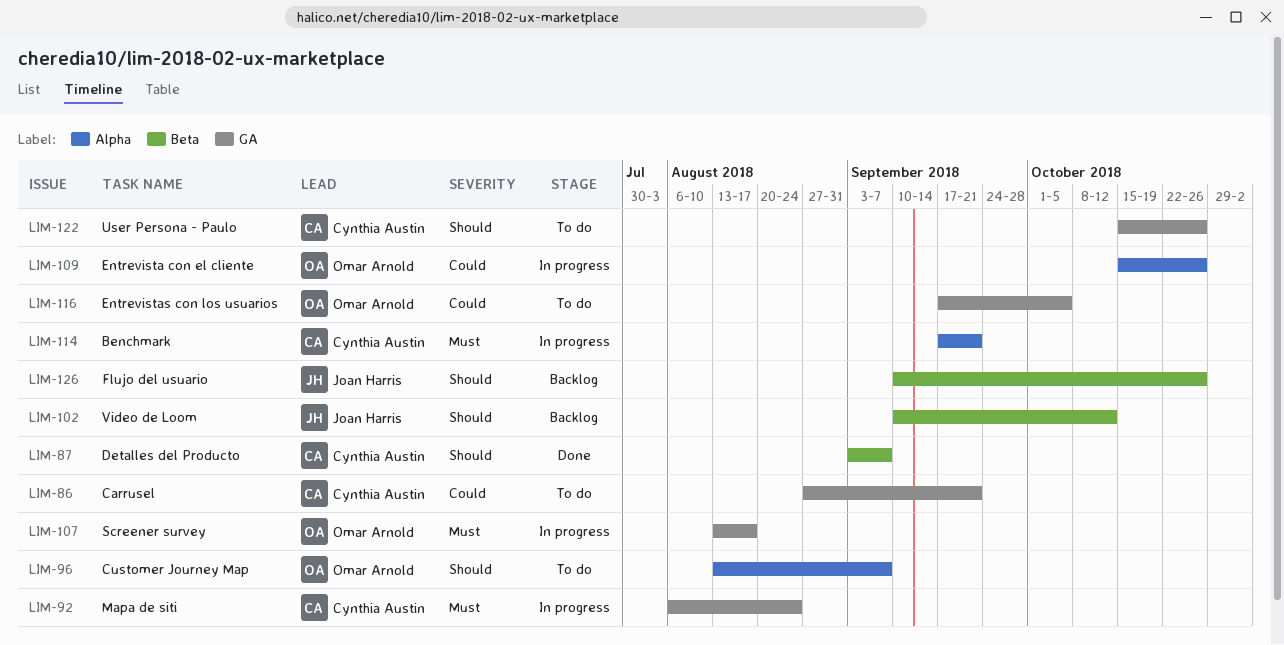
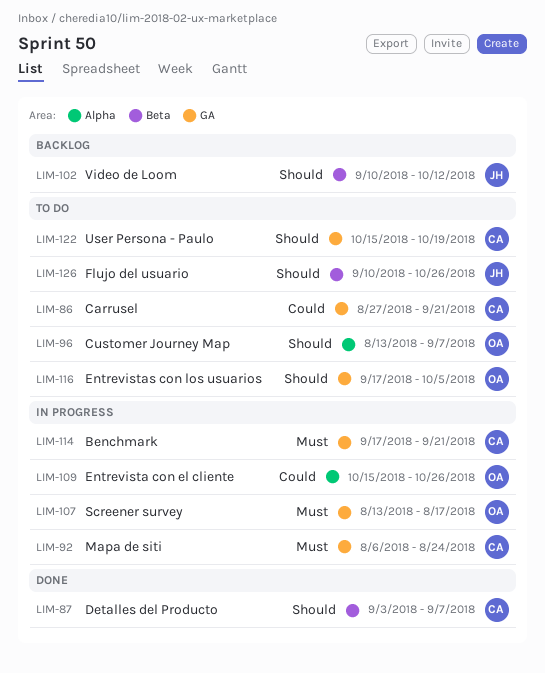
LIM-114, label: Alpha -> GA
LIM-116, priority: Could -> Should
LIM-122, due: Oct 26 -> Oct 19
LIM-126, status: Backlog -> To do

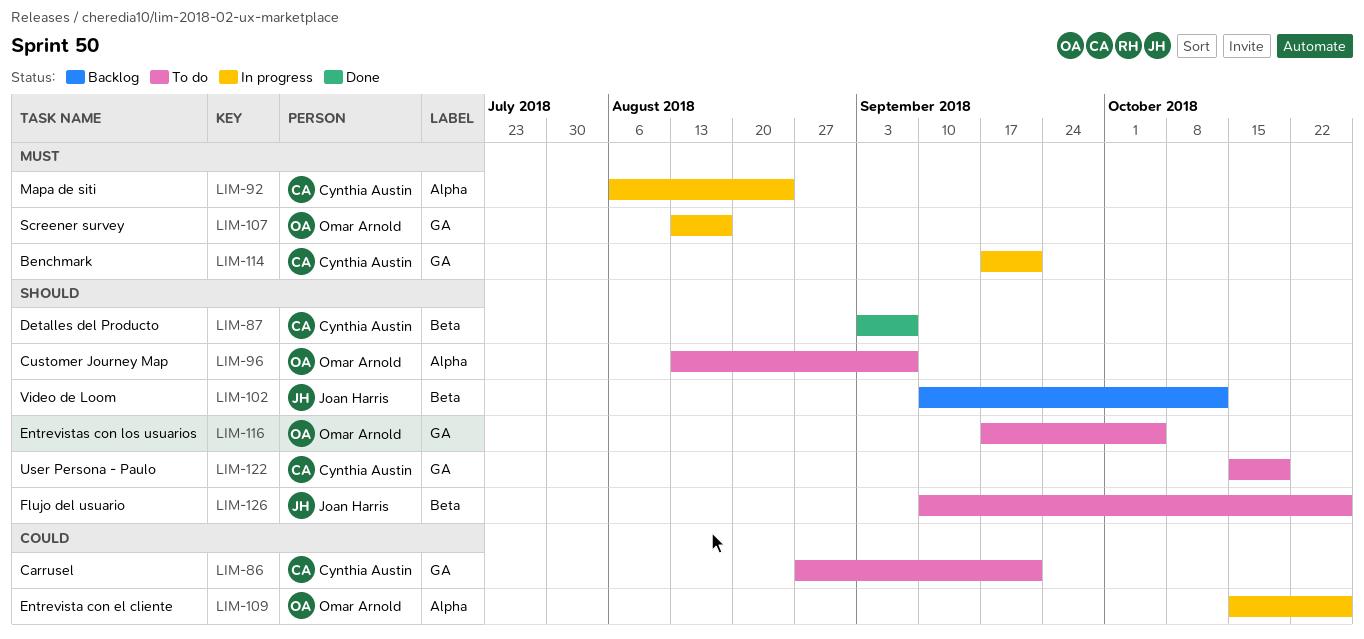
LIM-92, label: GA -> Alpha

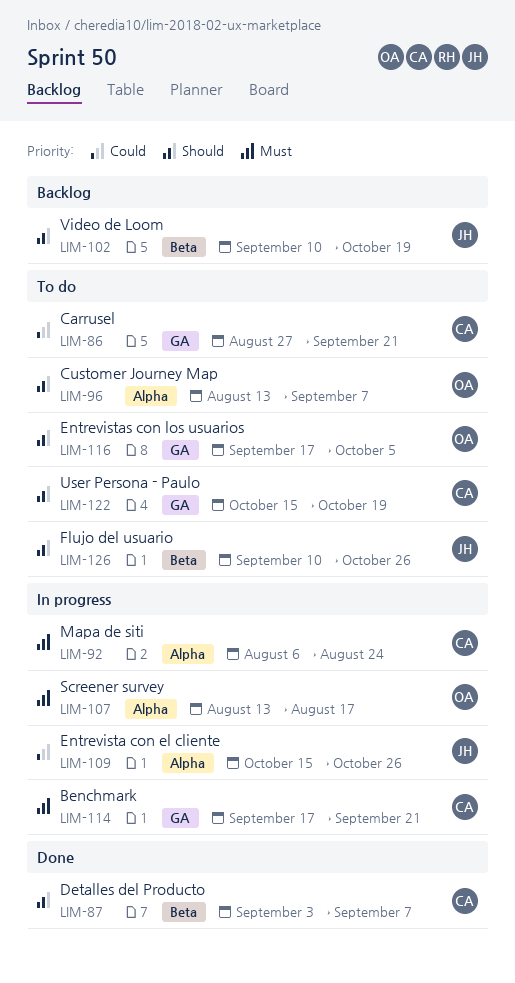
LIM-102, due: Oct 12 -> Oct 19
LIM-107, label: GA -> Alpha
LIM-109, owner: Omar Arnold -> Joan Harris

